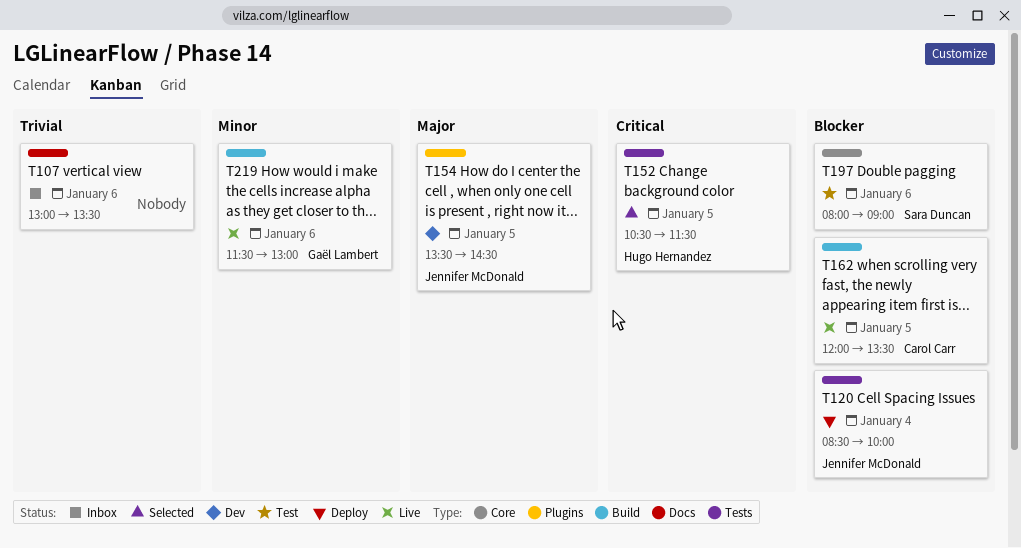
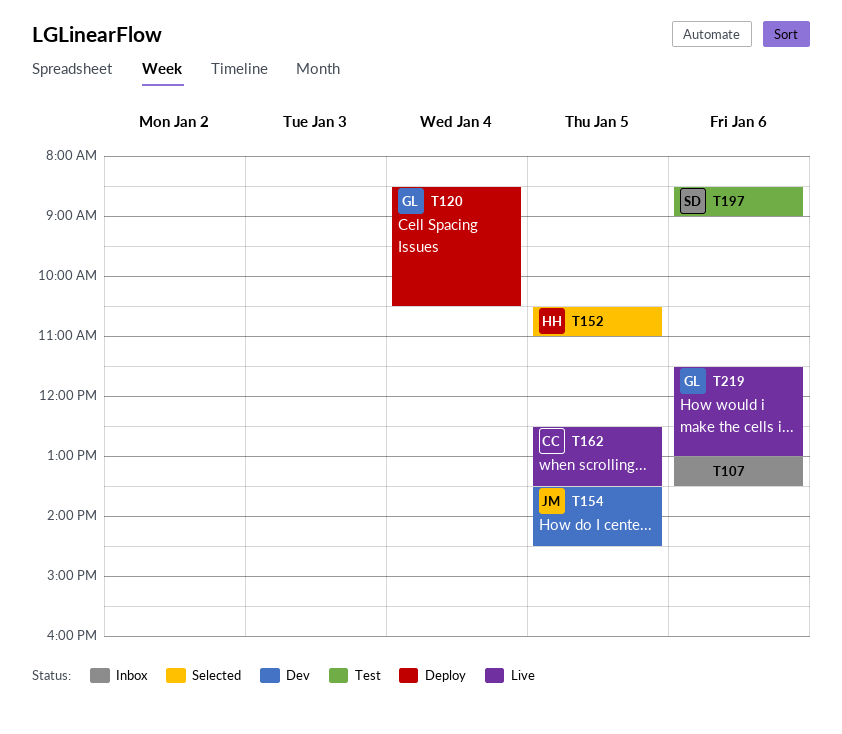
T120, owner: Jennifer McDonald -> Gaël Lambert
T120, ends: 10:00 -> 10:30
T152, ends: 11:30 -> 11:00
T162, begins: 12:00 -> 12:30
T197, begins: 08:00 -> 08:30

